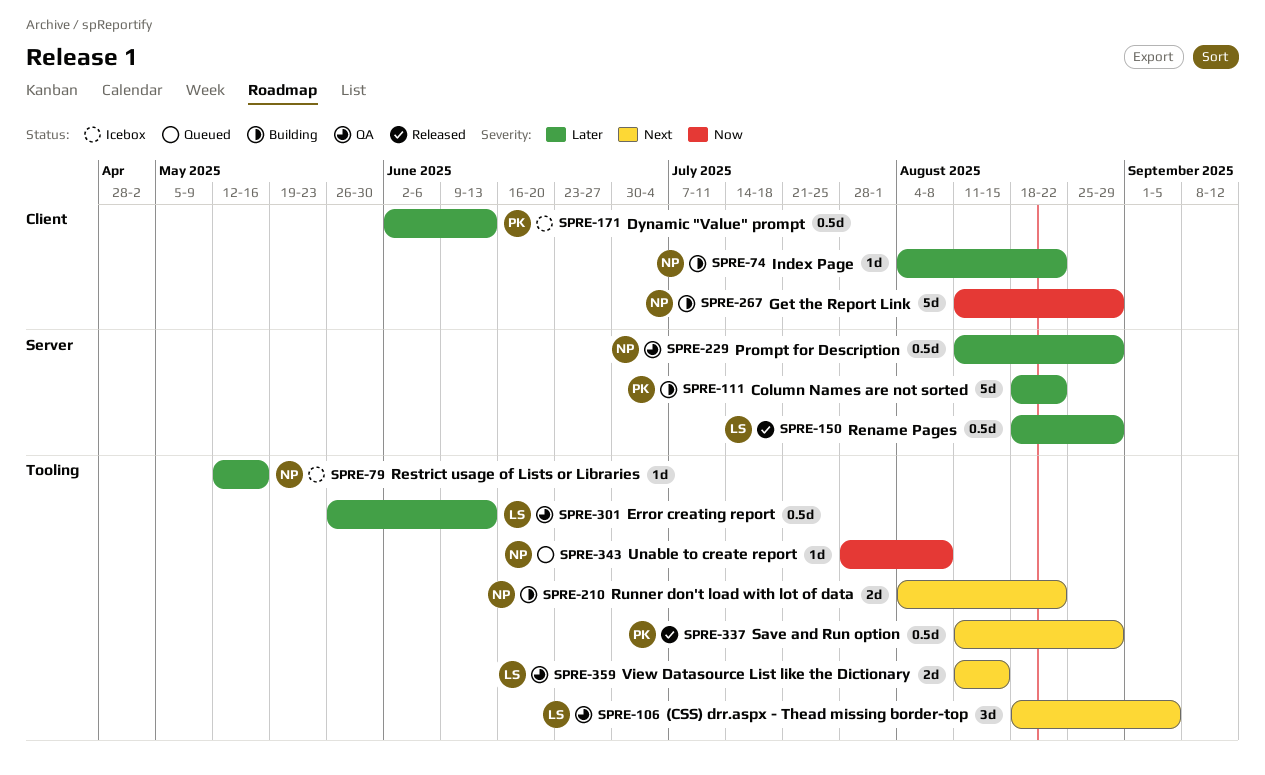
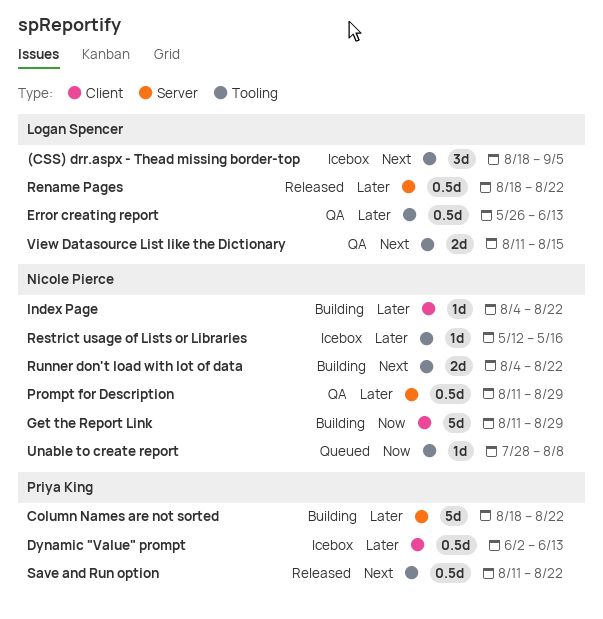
(CSS) drr.aspx - Thead missing border-top, status: QA -> Icebox
Rename Pages, due: Aug 29 -> Aug 22
Save and Run option, due: Aug 29 -> Aug 22

